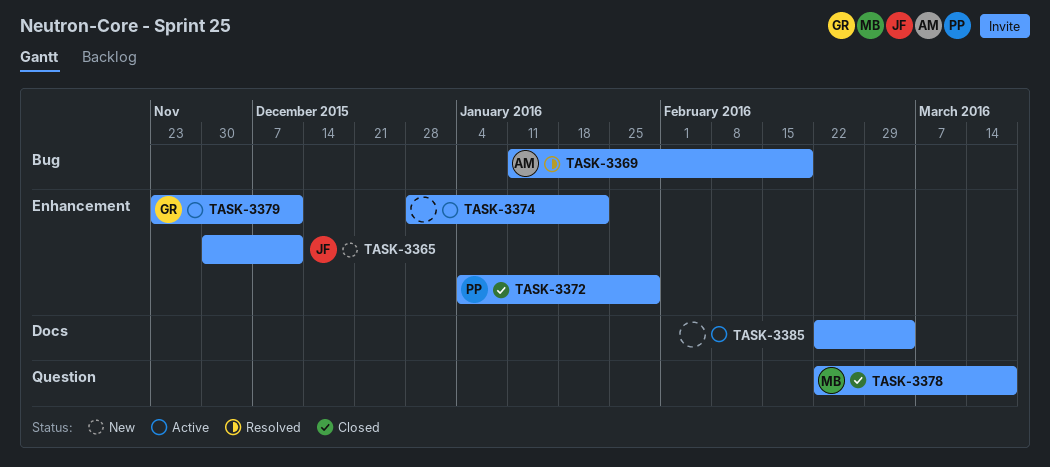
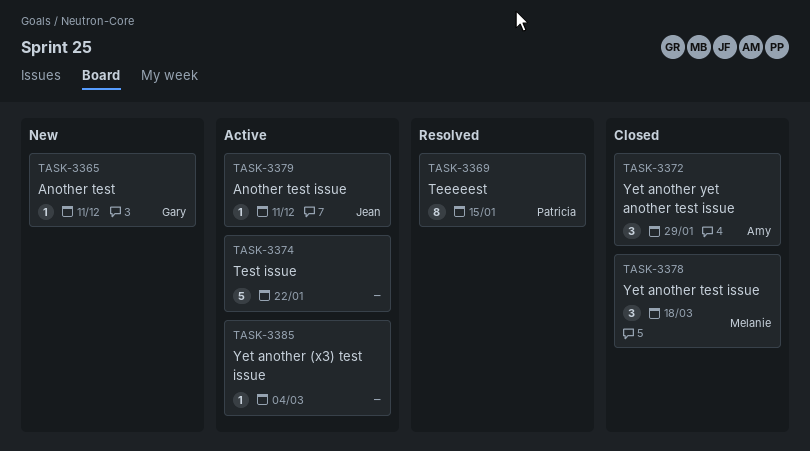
TASK-3365, owner: Jean -> Gary
TASK-3369, owner: Amy -> Patricia
TASK-3369, due: Feb 19 -> Jan 15
TASK-3372, owner: Patricia -> Amy
TASK-3379, owner: Gary -> Jean

